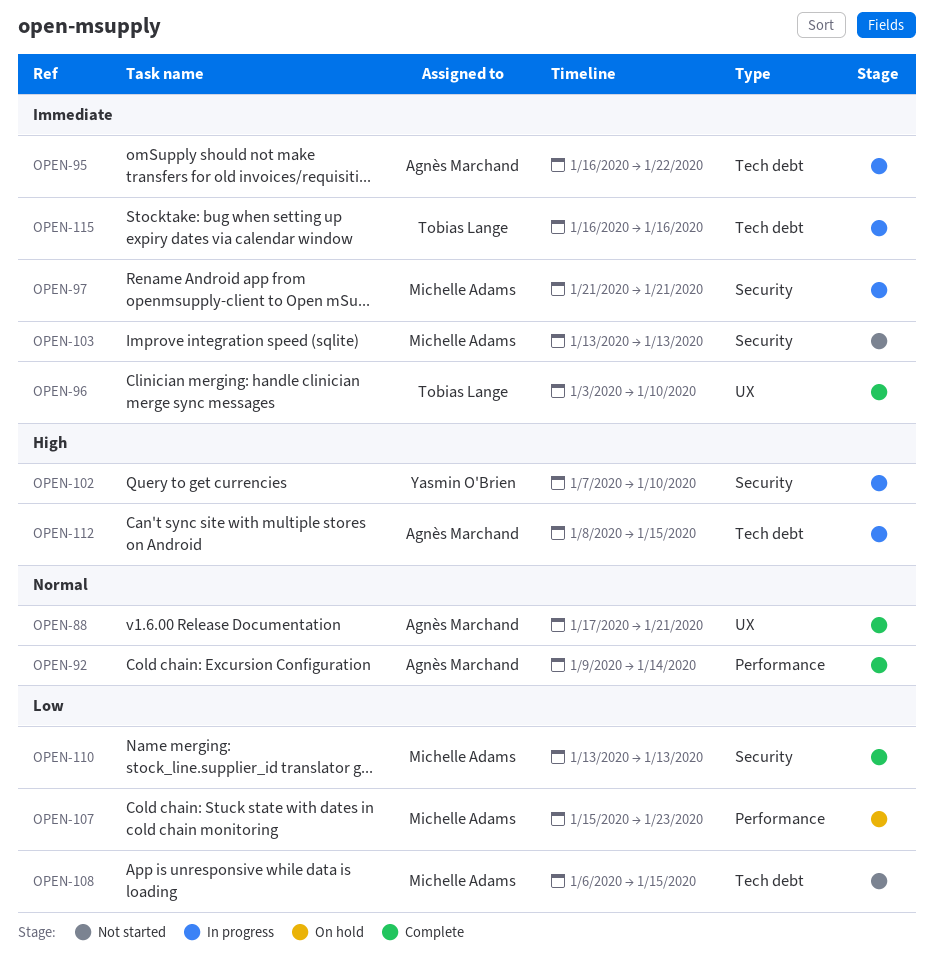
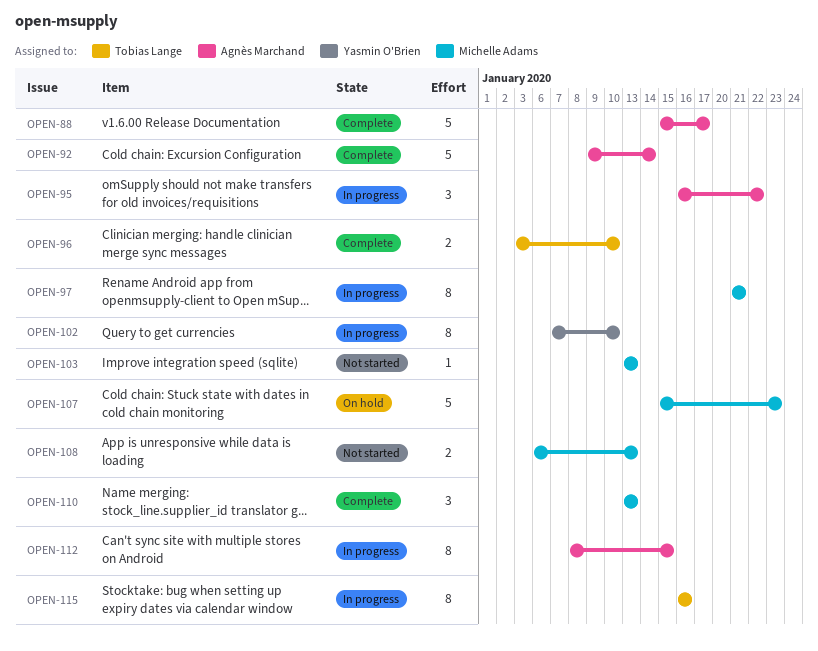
OPEN-88, start: Jan 17 -> Jan 15
OPEN-88, due: Jan 21 -> Jan 17
OPEN-108, due: Jan 15 -> Jan 13

